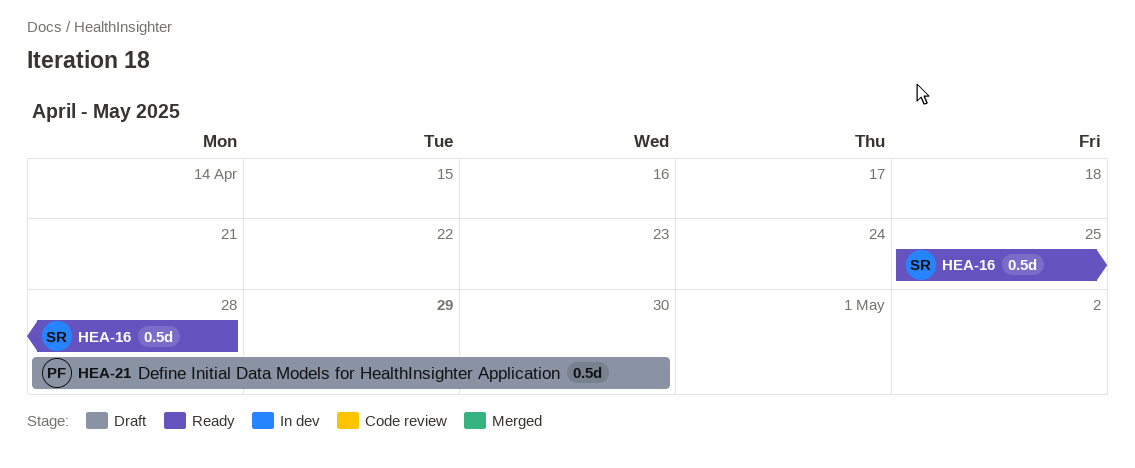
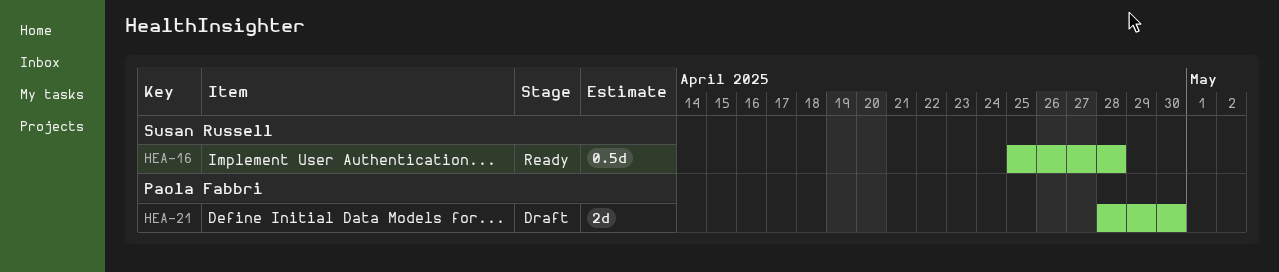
HEA-21, estimate: 0.5d -> 2d

